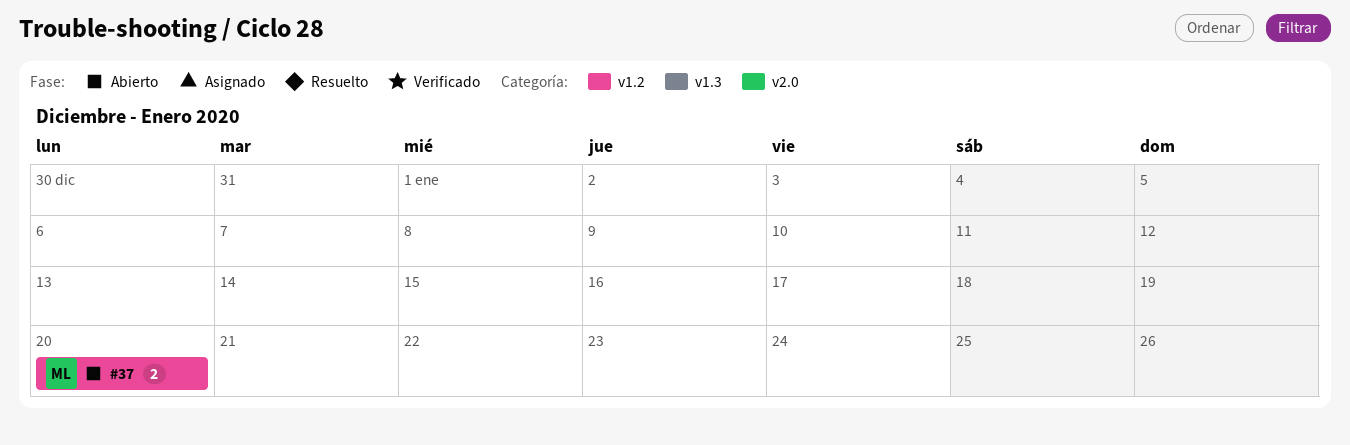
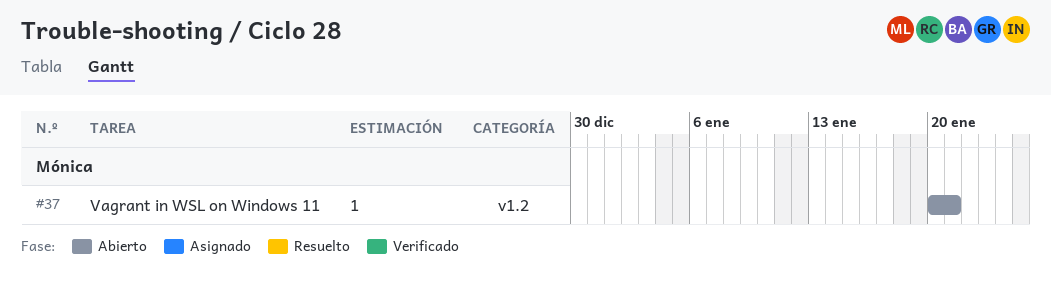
#37, estimate: 2 -> 1
#37, due: Jan 20 -> Jan 21

